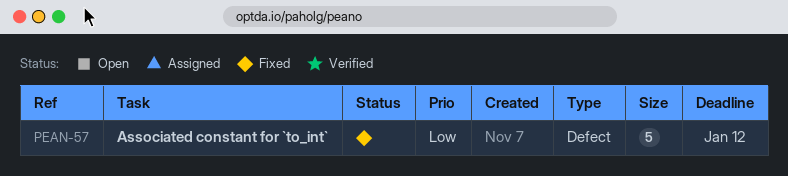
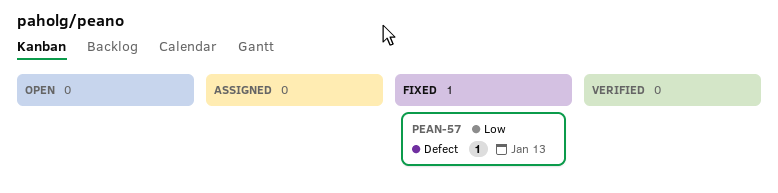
PEAN-57, estimate: 5 -> 1
PEAN-57, due: Jan 12 -> Jan 13

